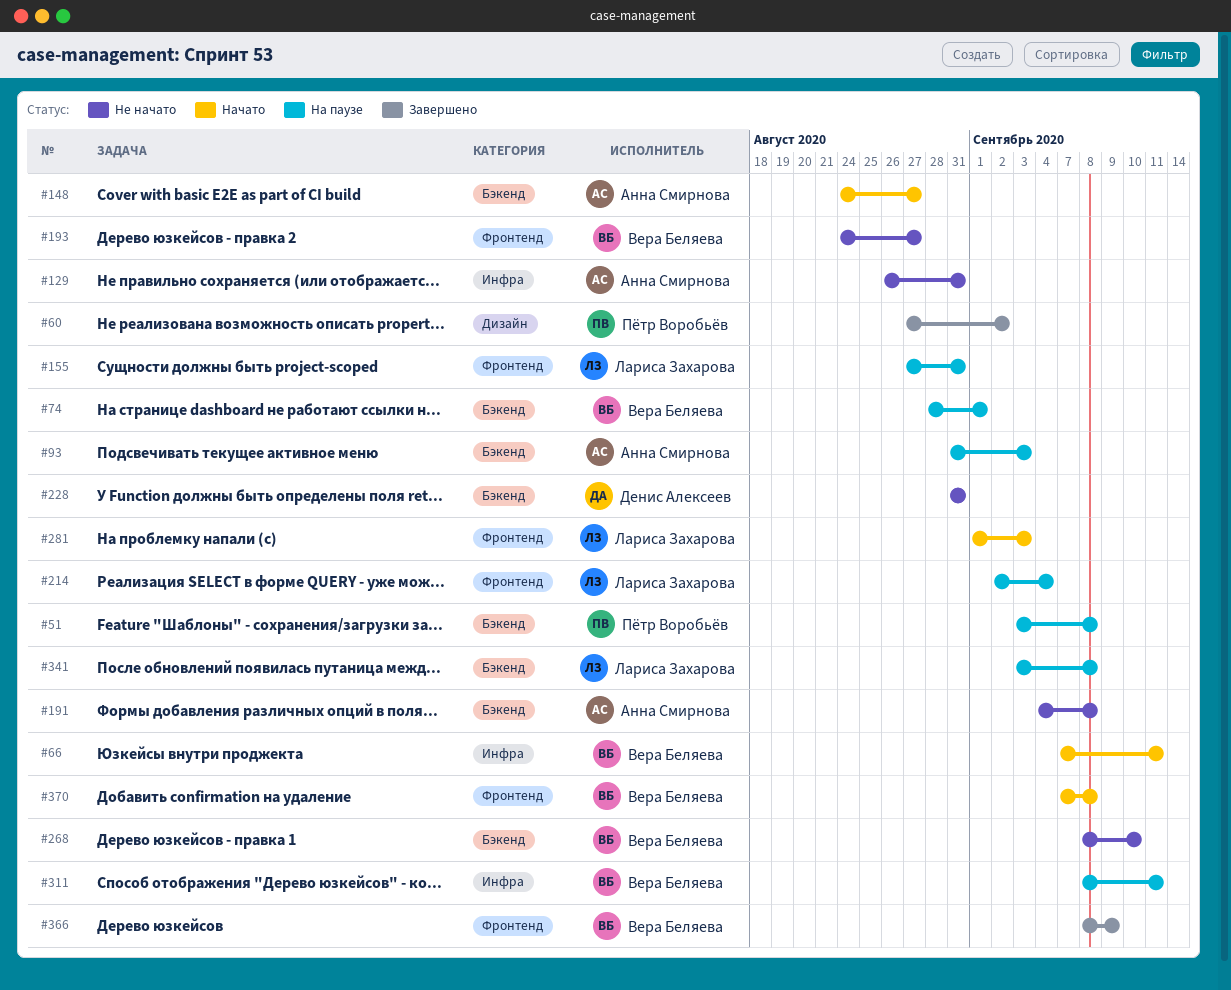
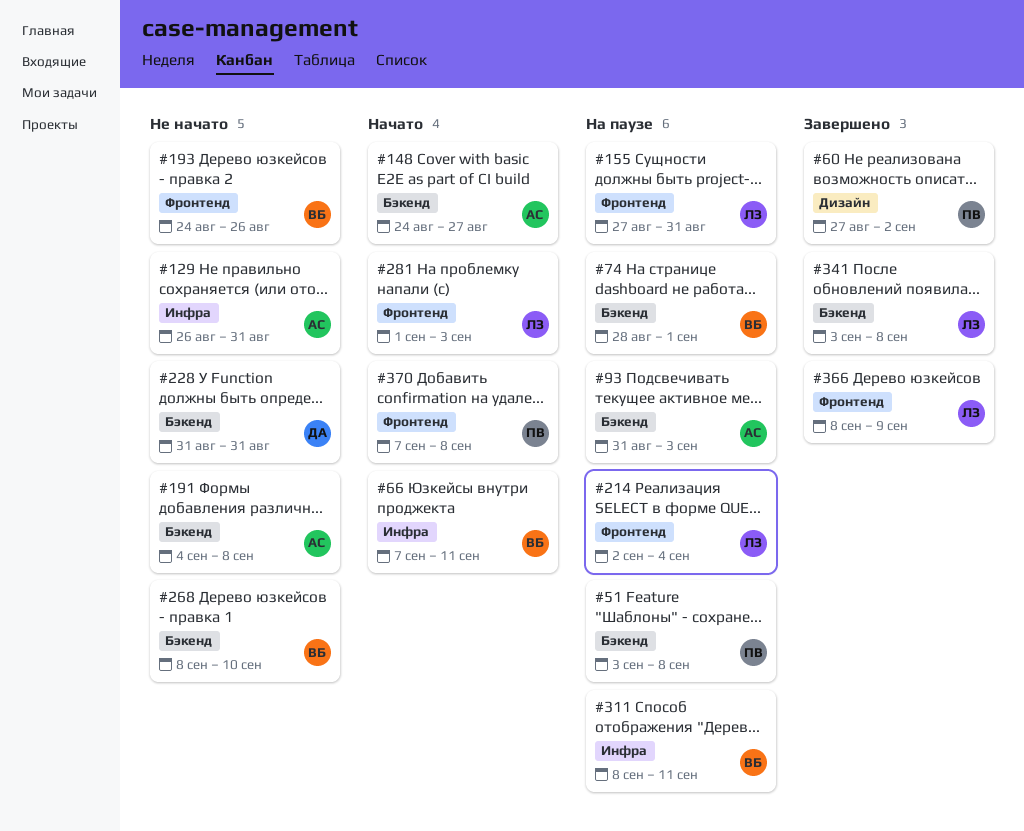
#193, due: Aug 27 -> Aug 26
#341, status: На паузе -> Завершено
#366, owner: Вера Беляева -> Лариса Захарова
#370, owner: Вера Беляева -> Пётр Воробьёв

